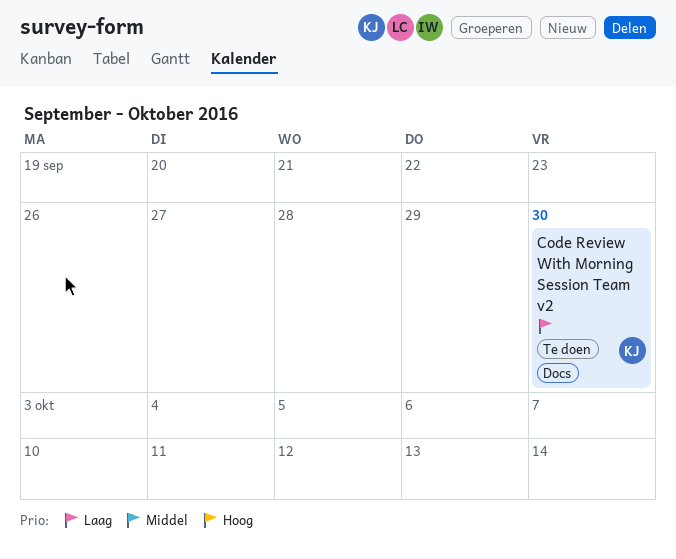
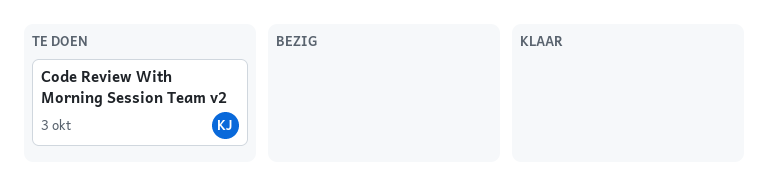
Code Review With Morning Session Team v2, due: Sep 30 -> Oct 3

